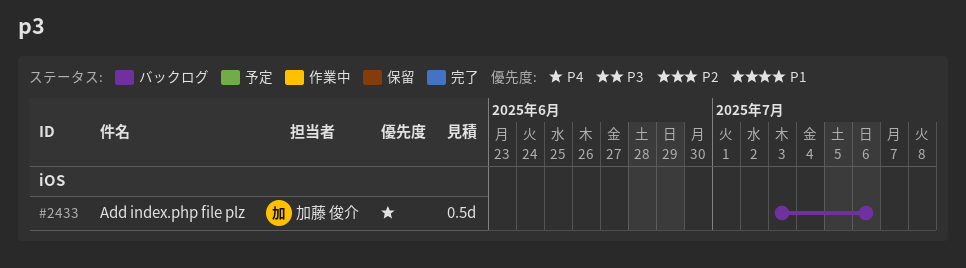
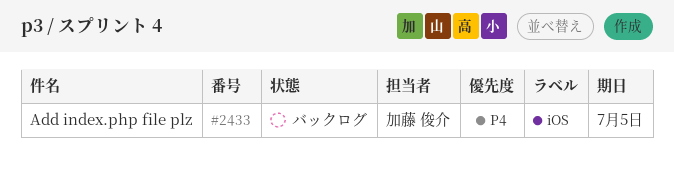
#2433, due: Jul 6 -> Jul 5

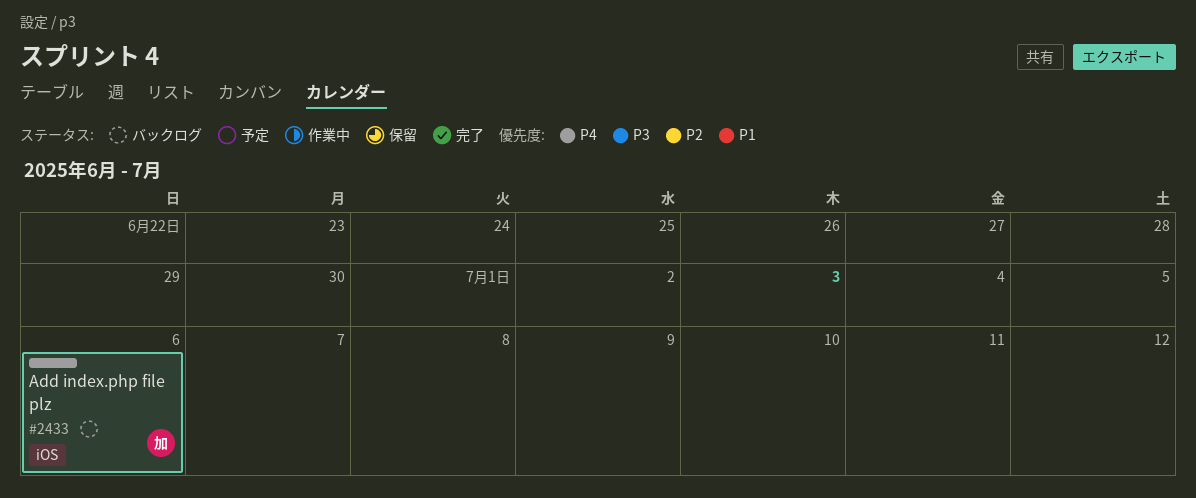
#2433, due: Jul 5 -> Jul 6

